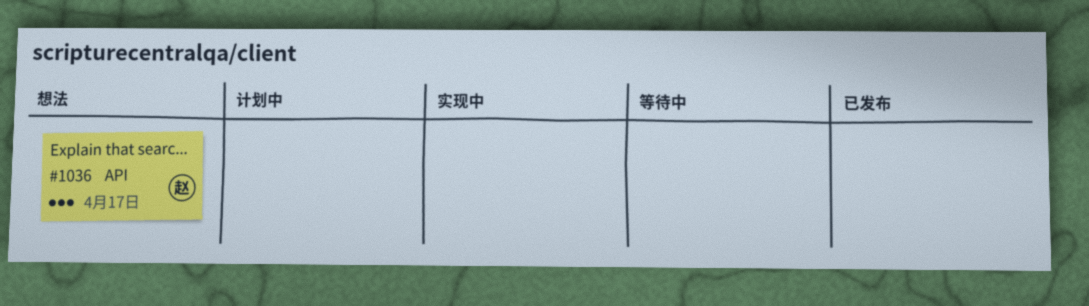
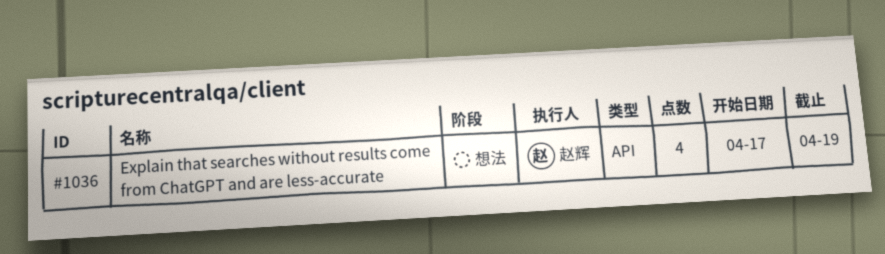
#1036, estimate: 3 -> 4
#1036, due: Apr 17 -> Apr 19

